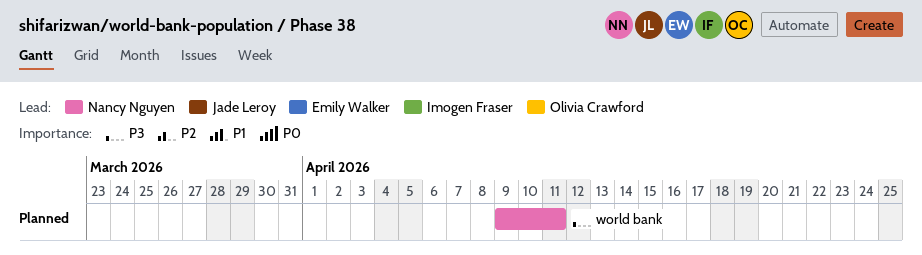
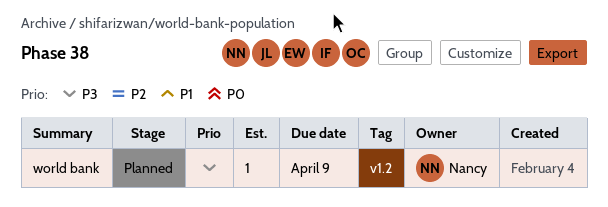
world bank, due: Apr 11 -> Apr 9

